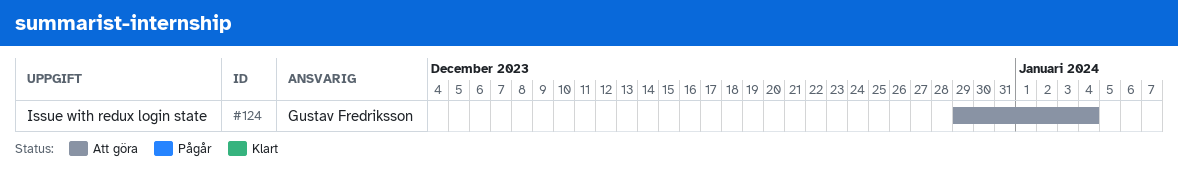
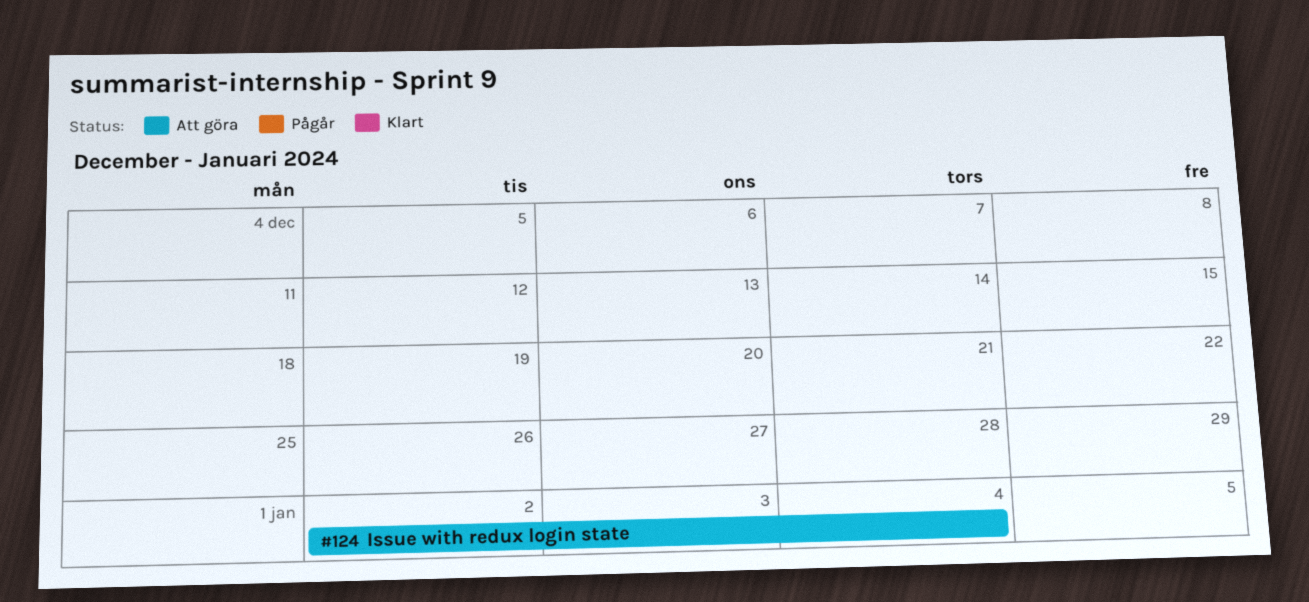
#124, start: Dec 29 -> Jan 2

